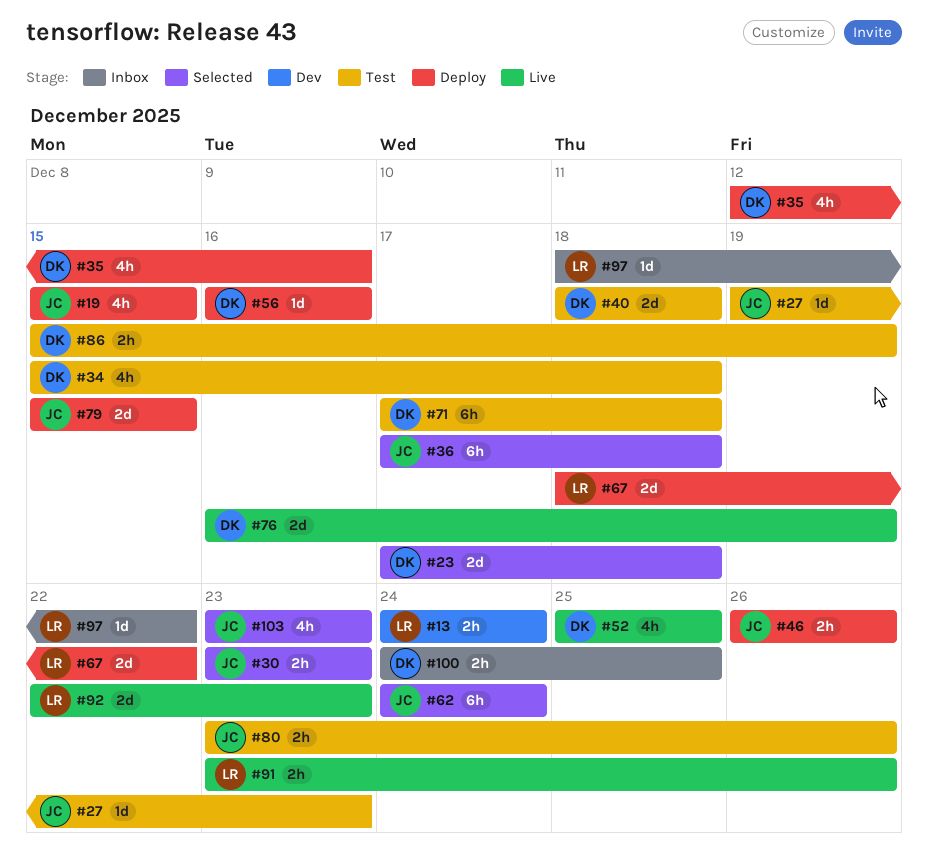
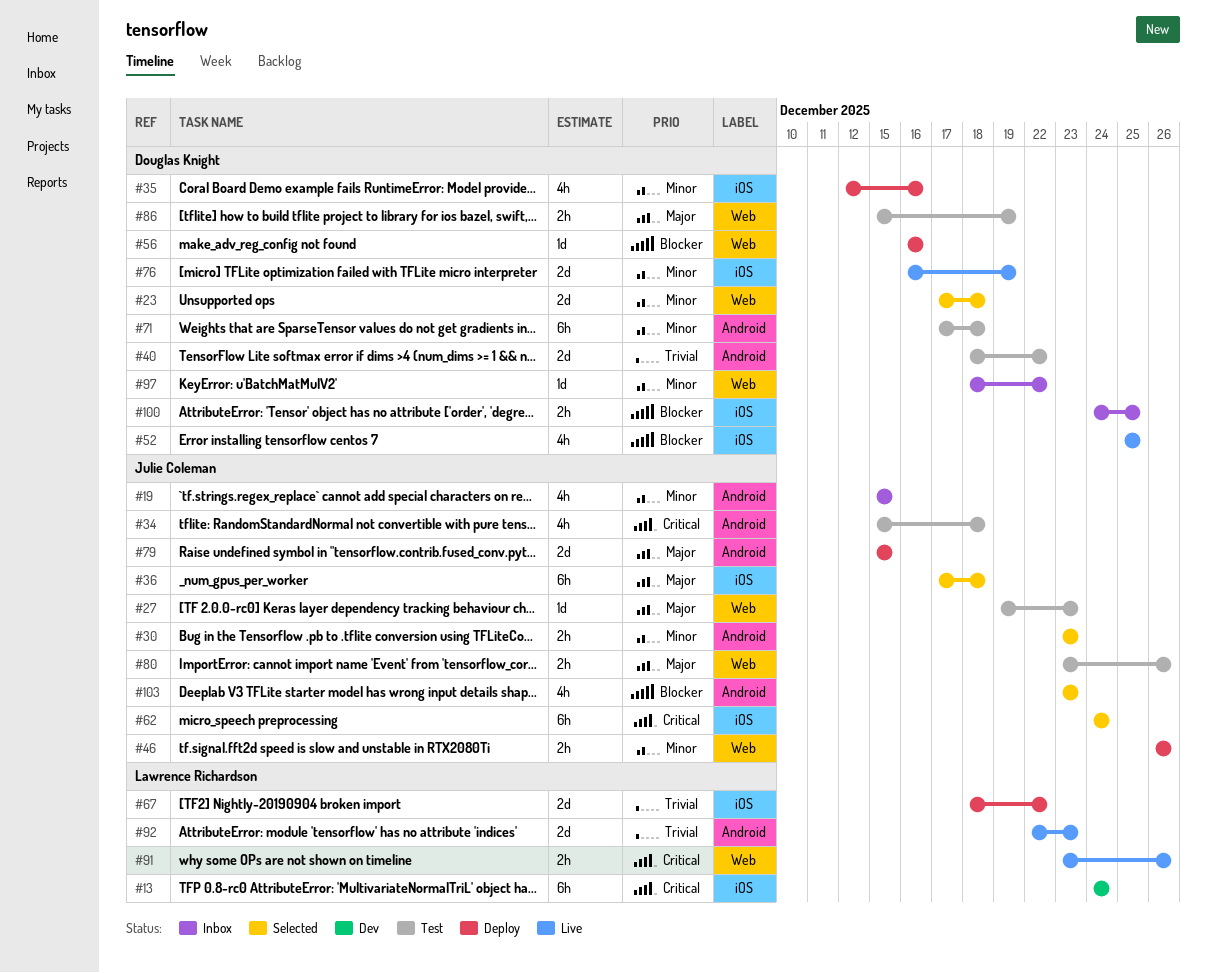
#13, estimate: 2h -> 6h
#19, status: Deploy -> Inbox
#34, owner: Douglas Knight -> Julie Coleman
#40, due: Dec 18 -> Dec 22
#97, owner: Lawrence Richardson -> Douglas Knight

